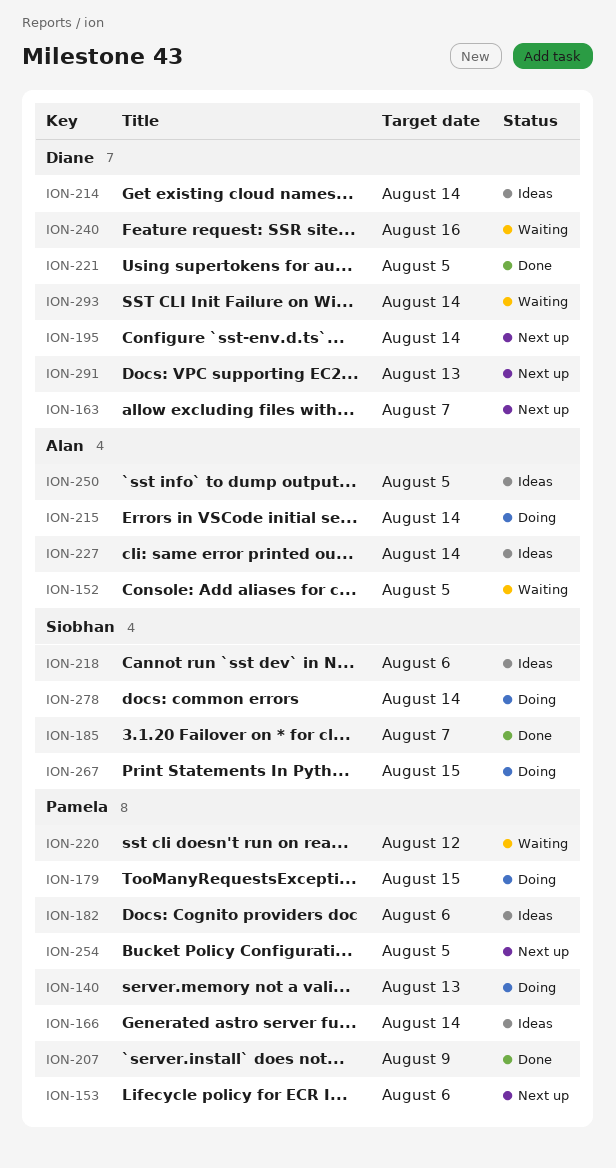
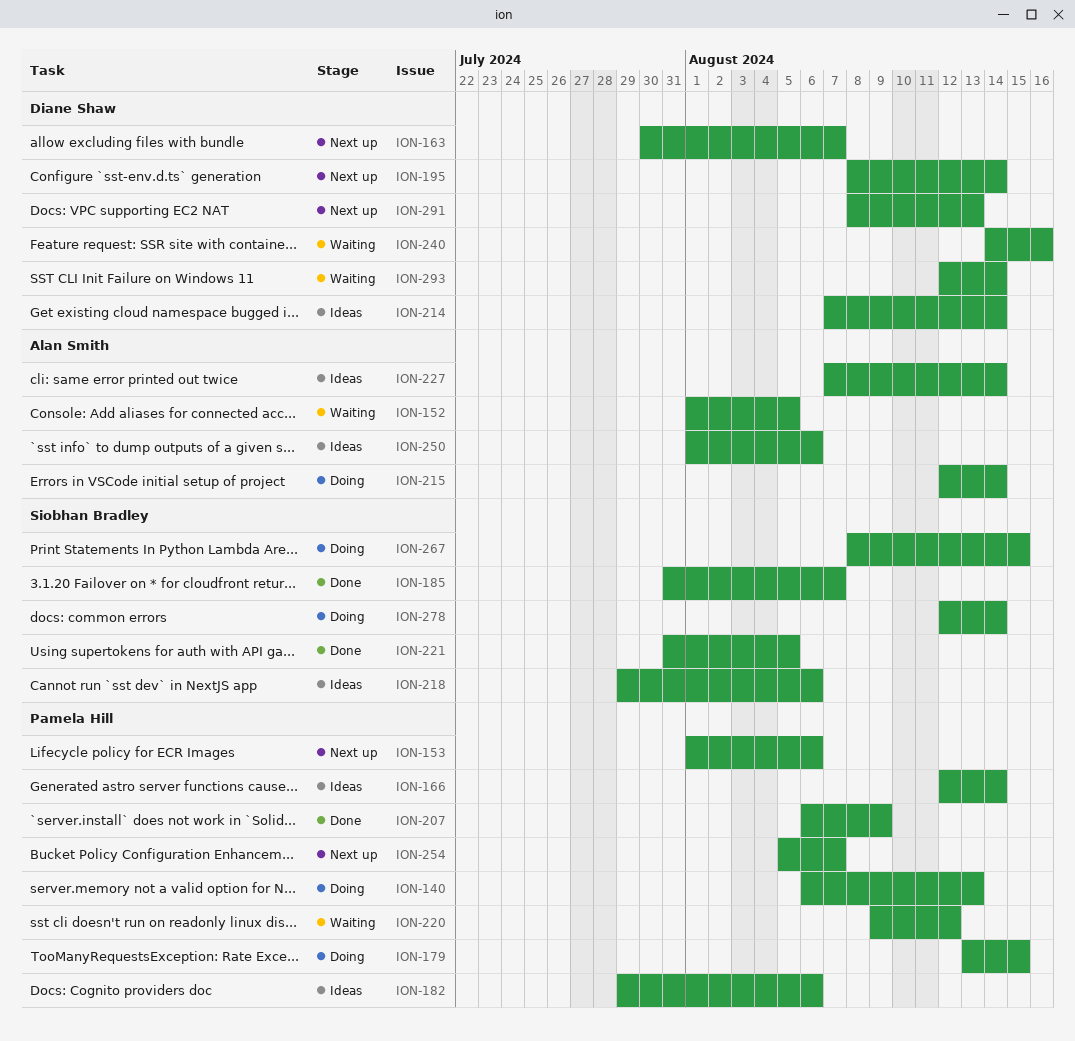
ION-221, owner: Diane Shaw -> Siobhan Bradley
ION-250, due: Aug 5 -> Aug 6
ION-254, due: Aug 5 -> Aug 7

